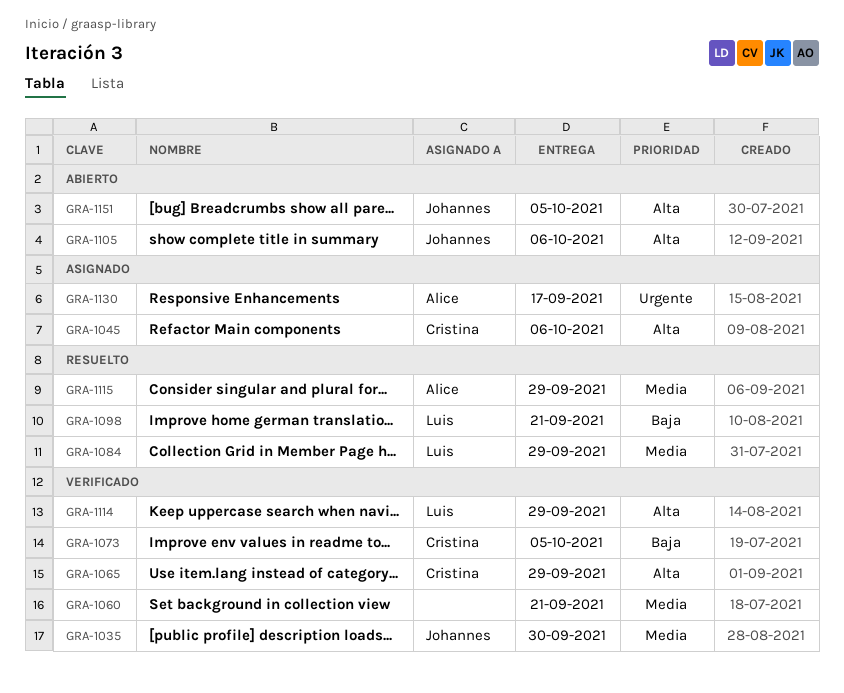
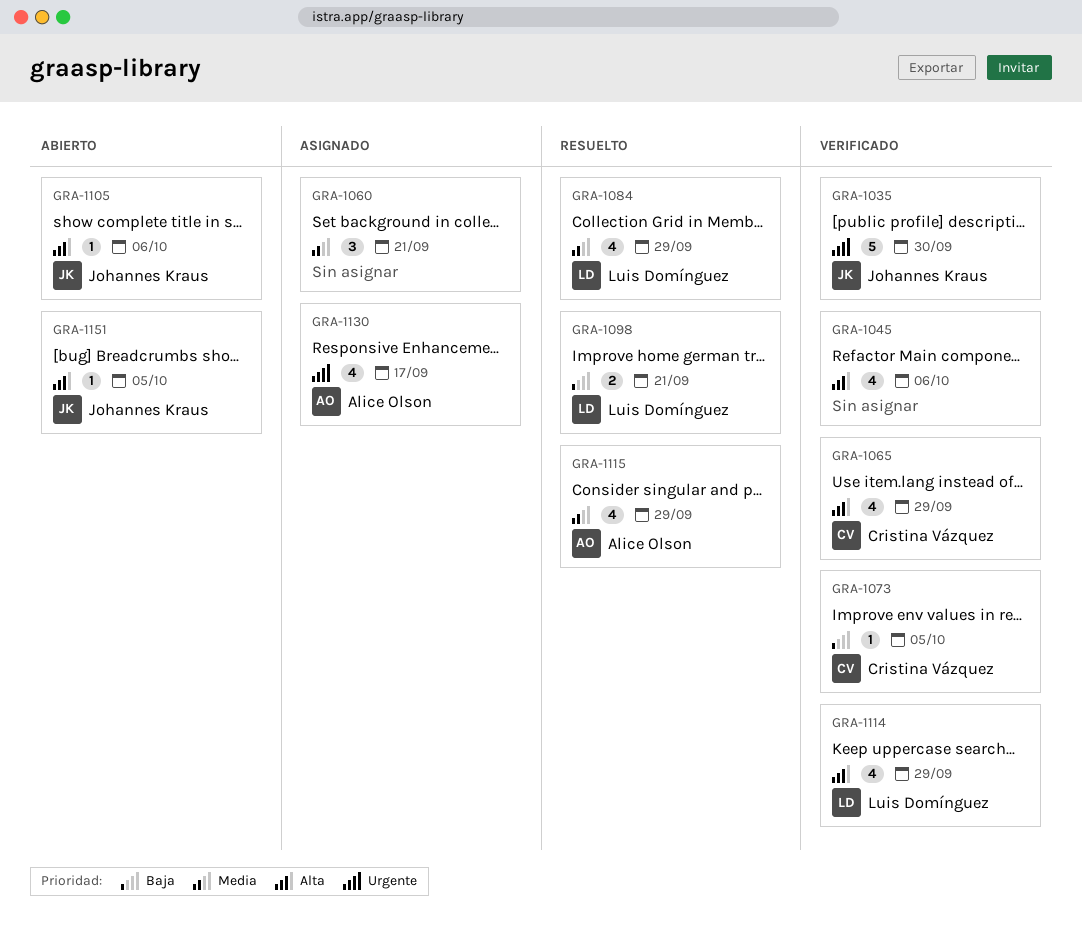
GRA-1035, priority: Media -> Urgente
GRA-1045, status: Asignado -> Verificado
GRA-1045, owner: Cristina Vázquez -> none
GRA-1060, status: Verificado -> Asignado

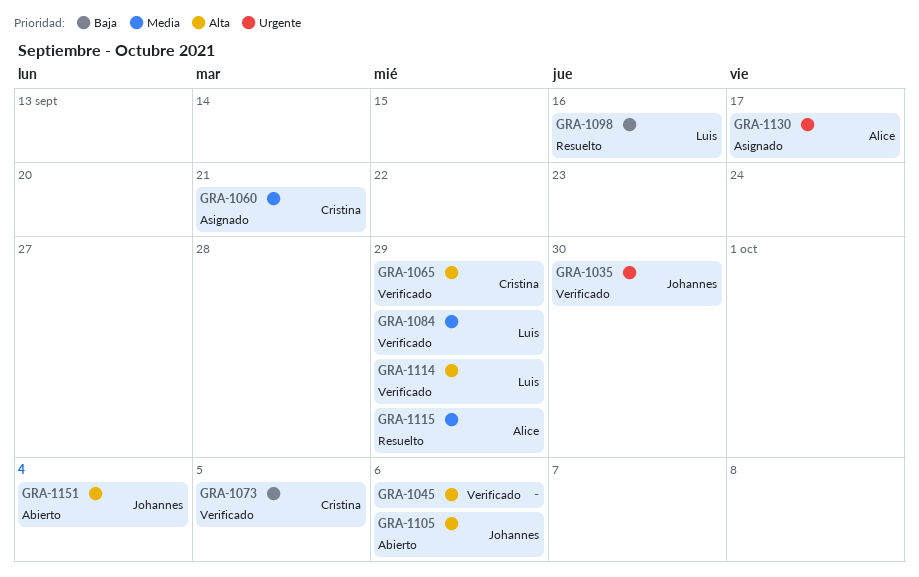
GRA-1060, owner: none -> Cristina Vázquez
GRA-1084, status: Resuelto -> Verificado
GRA-1098, due: Sep 21 -> Sep 16
GRA-1151, due: Oct 5 -> Oct 4

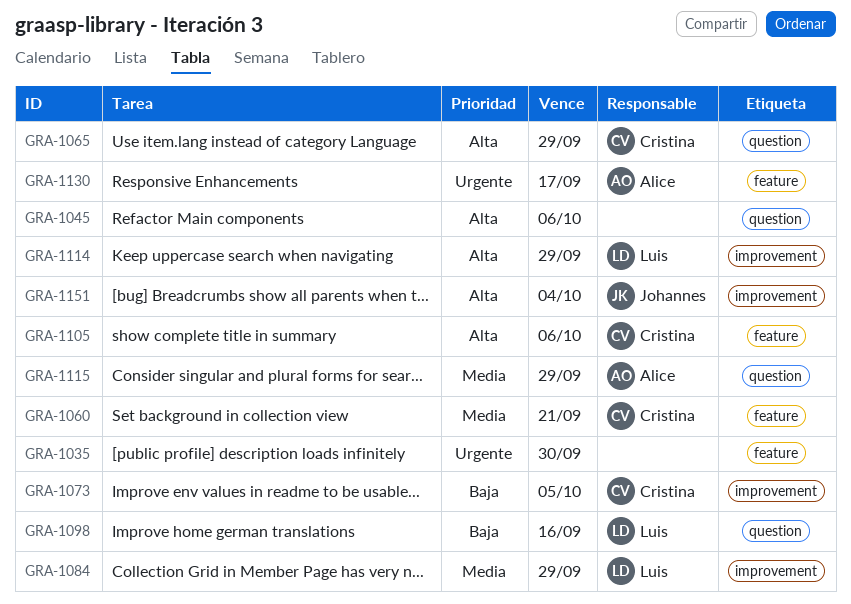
GRA-1035, owner: Johannes -> none
GRA-1105, owner: Johannes -> Cristina

